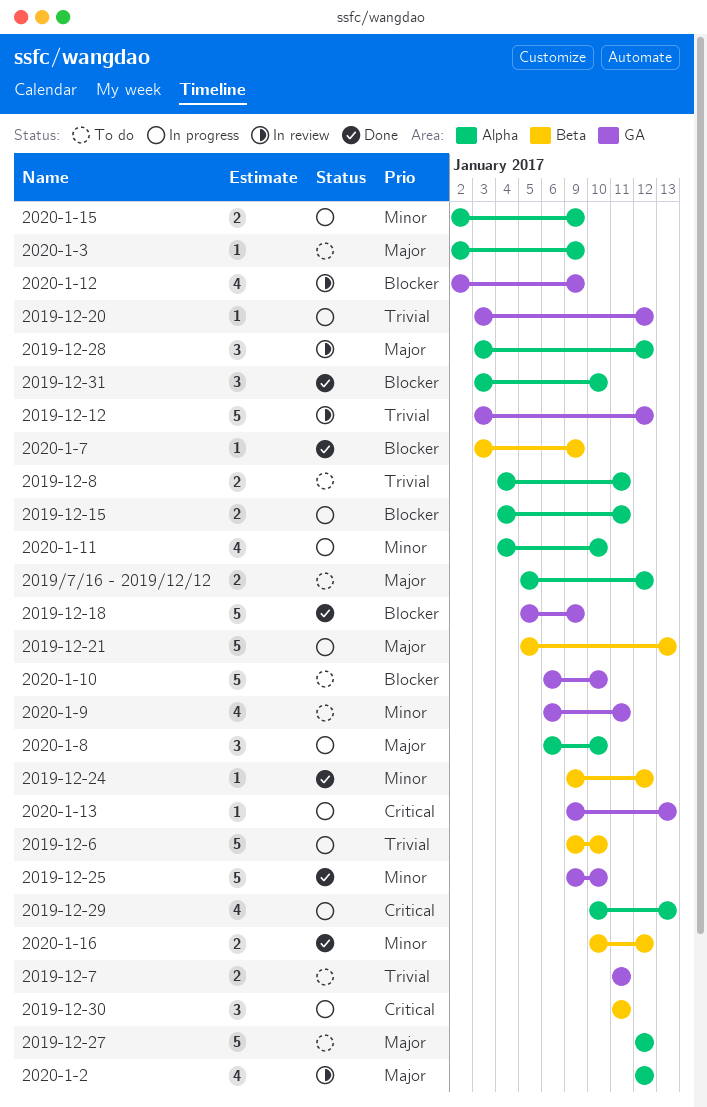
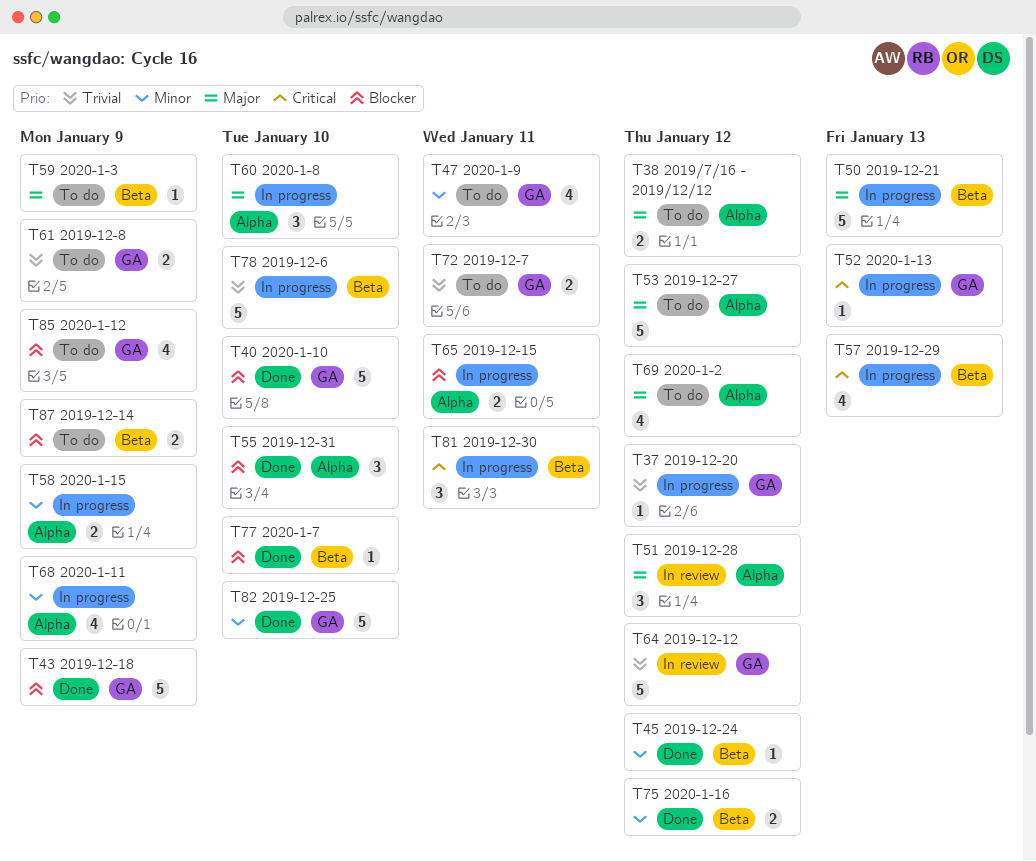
2019-12-14: none -> present
2019-12-29, label: Alpha -> Beta
2019-12-8, label: Alpha -> GA
2019-12-8, due: Jan 11 -> Jan 9
2020-1-10, status: To do -> Done
2020-1-11, due: Jan 10 -> Jan 9
2020-1-12, status: In review -> To do
2020-1-2, status: In review -> To do
2020-1-3, label: Alpha -> Beta
2020-1-7, due: Jan 9 -> Jan 10

